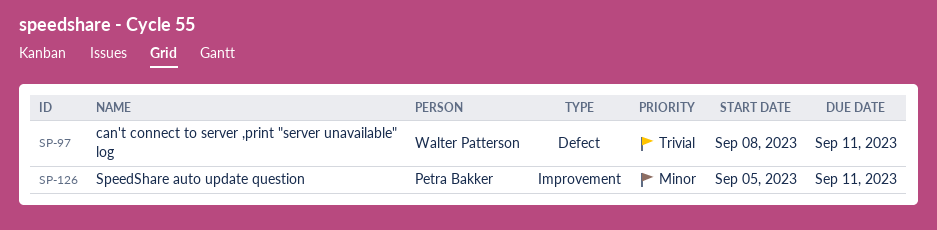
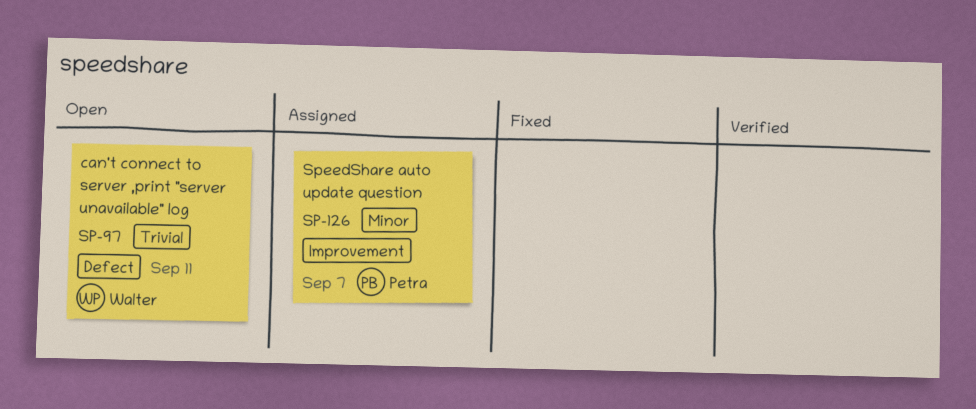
SP-126, due: Sep 11 -> Sep 7

